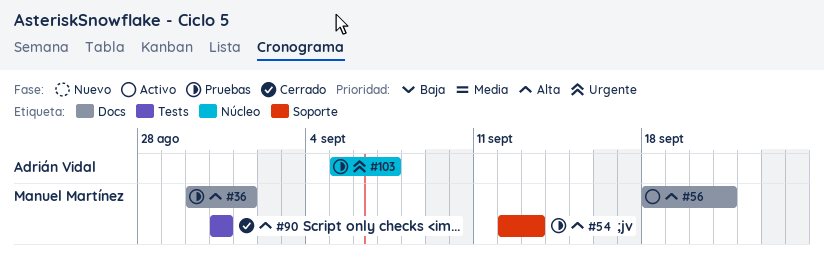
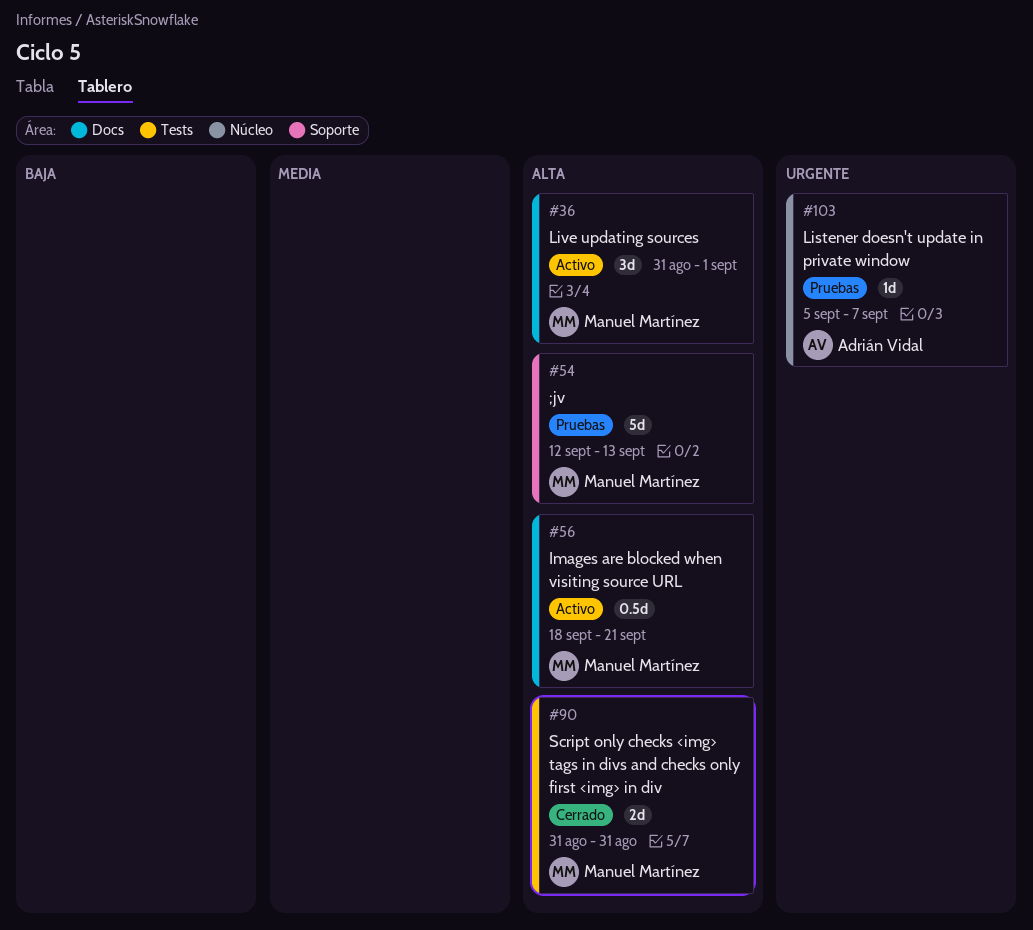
#36, status: Pruebas -> Activo
#36, start: Aug 30 -> Aug 31

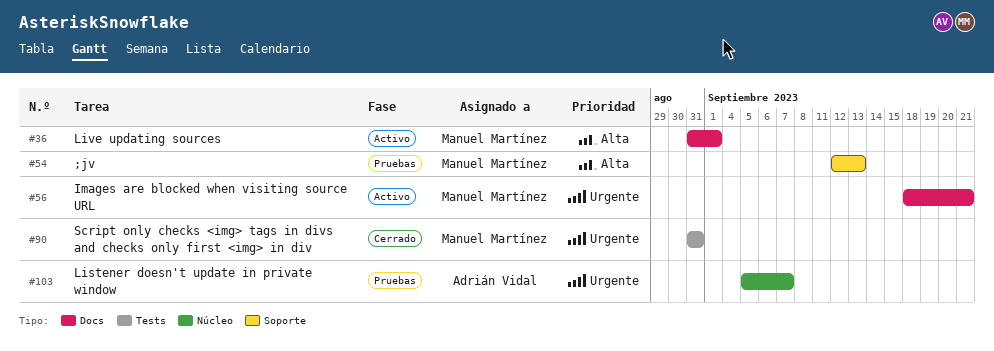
#56, priority: Alta -> Urgente
#90, priority: Alta -> Urgente

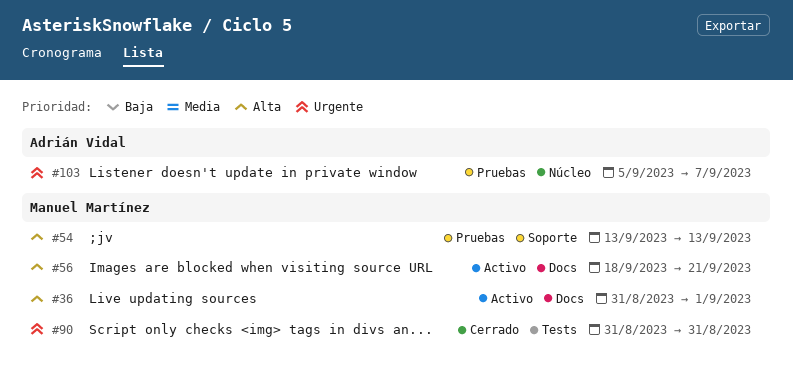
#54, start: Sep 12 -> Sep 13
#56, priority: Urgente -> Alta

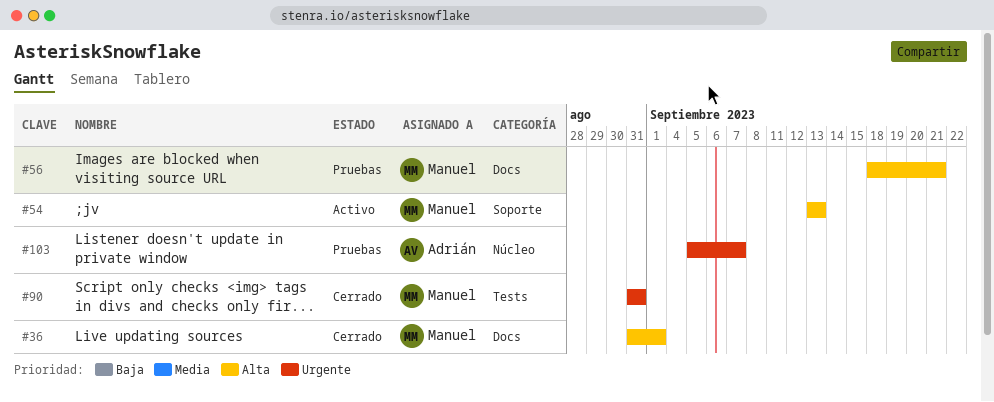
#36, status: Activo -> Cerrado
#54, status: Pruebas -> Activo
#56, status: Activo -> Pruebas

